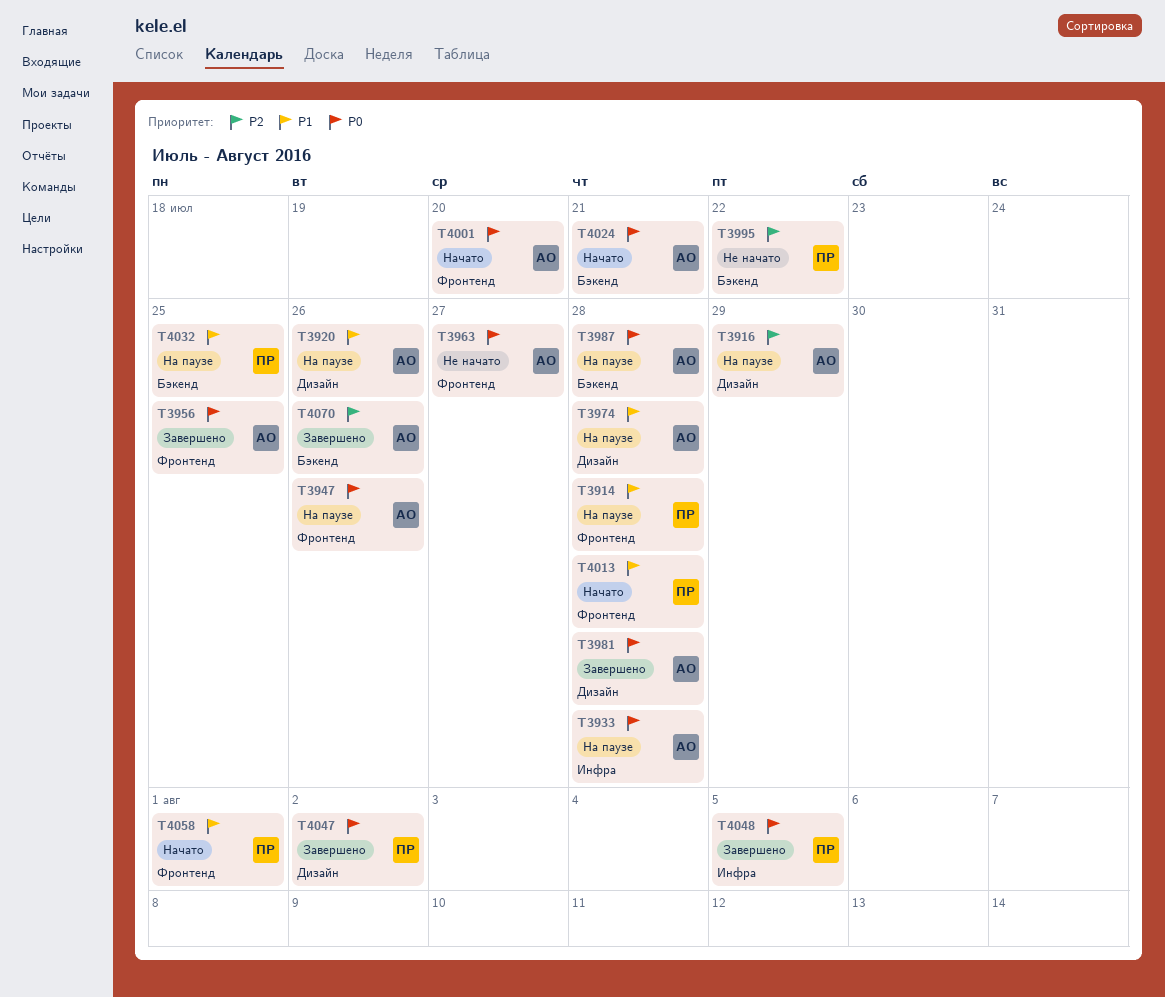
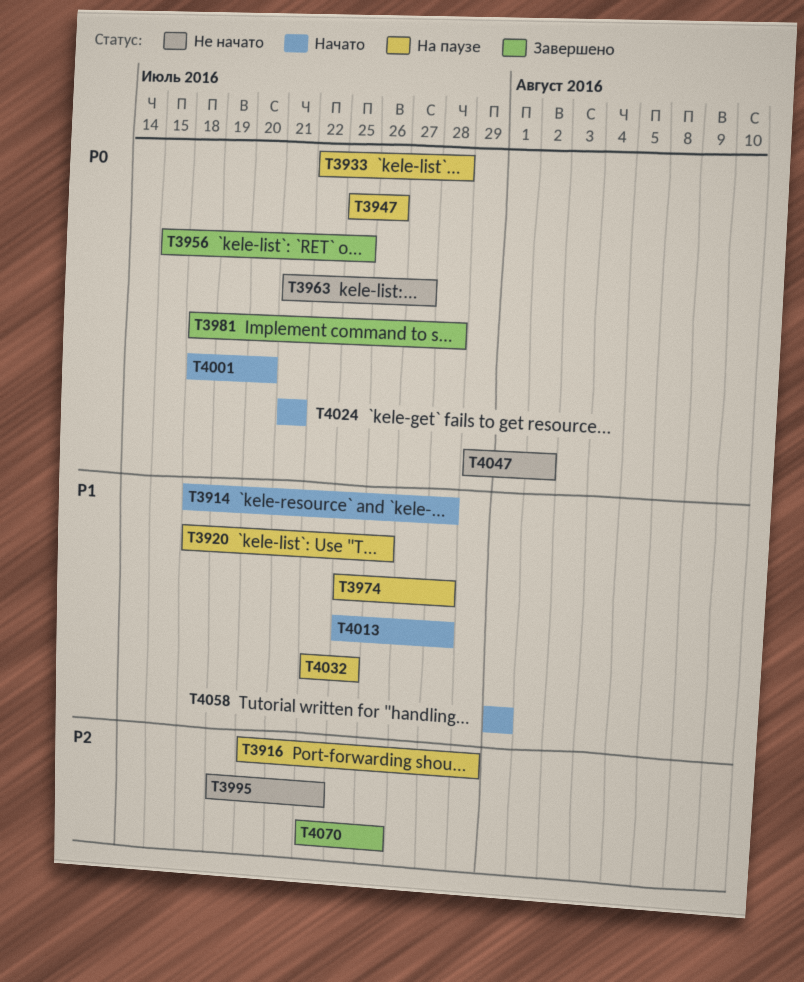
T3914, status: На паузе -> Начато
T3987: present -> none
T4047, status: Завершено -> Не начато
T4048: present -> none

